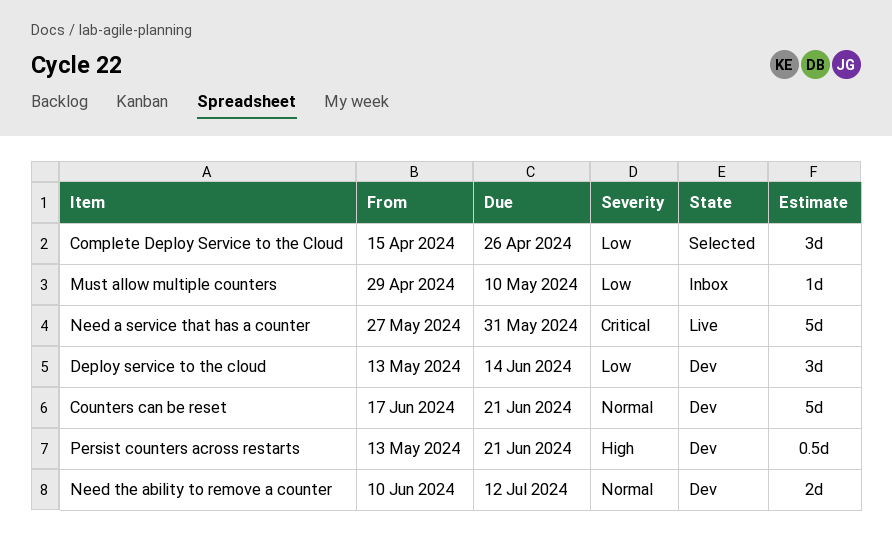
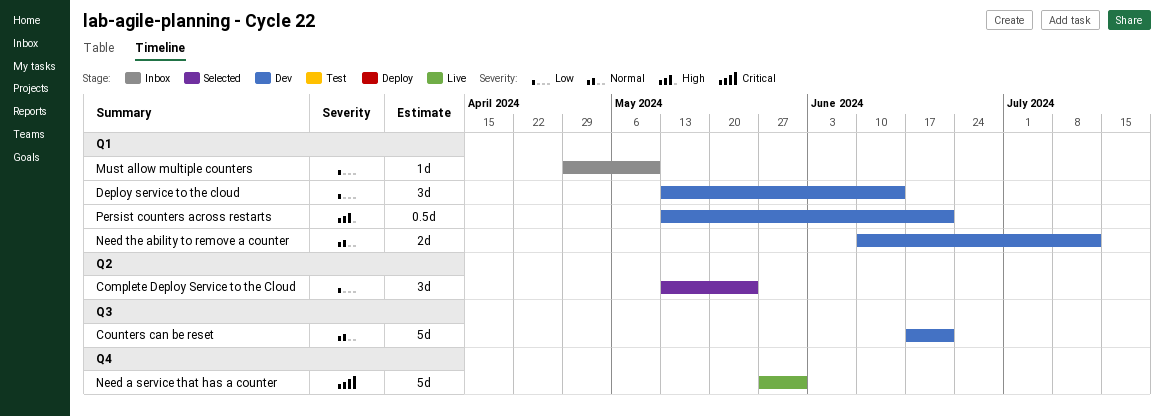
Complete Deploy Service to the Cloud, start: Apr 15 -> May 13
Complete Deploy Service to the Cloud, due: Apr 26 -> May 24

